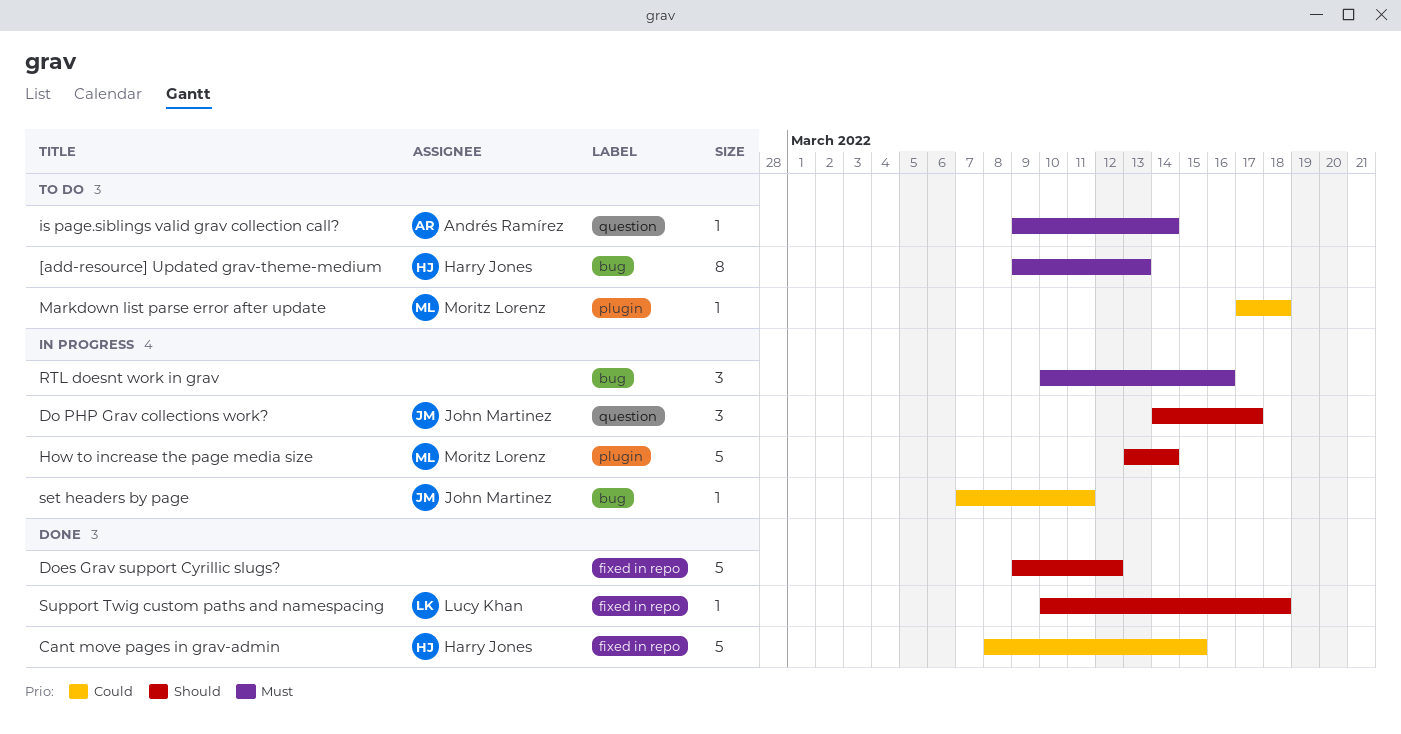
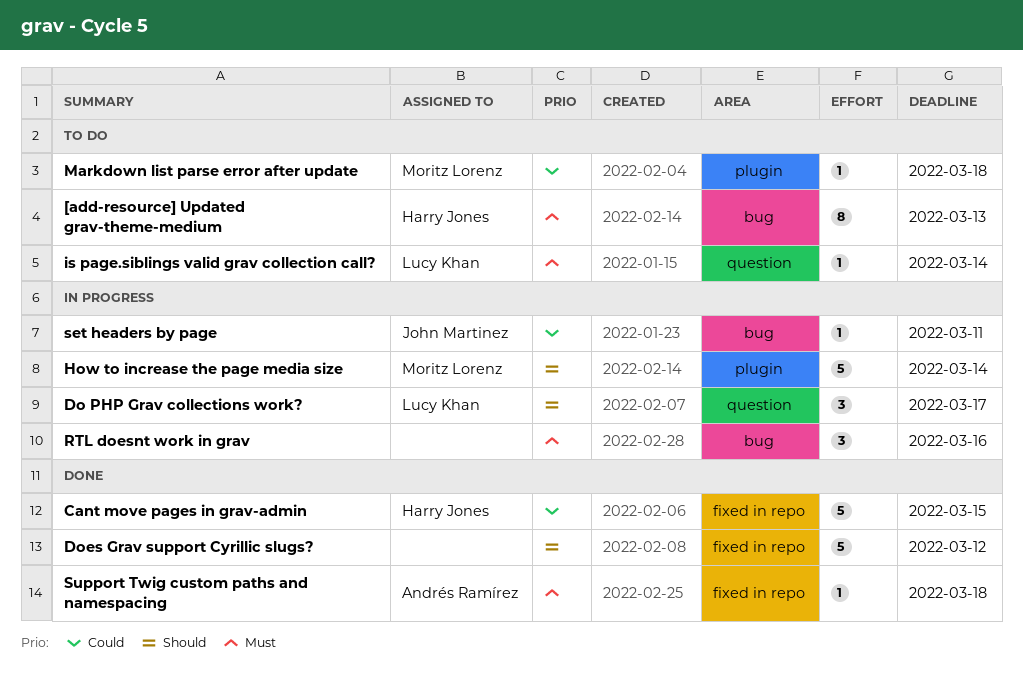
Do PHP Grav collections work?, owner: John Martinez -> Lucy Khan
is page.siblings valid grav collection call?, owner: Andrés Ramírez -> Lucy Khan
Support Twig custom paths and namespacing, owner: Lucy Khan -> Andrés Ramírez
Support Twig custom paths and namespacing, priority: Should -> Must

